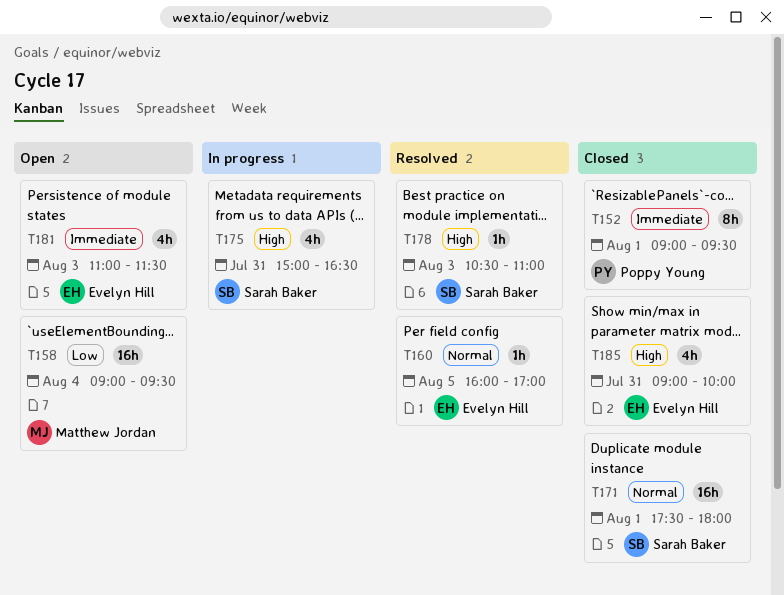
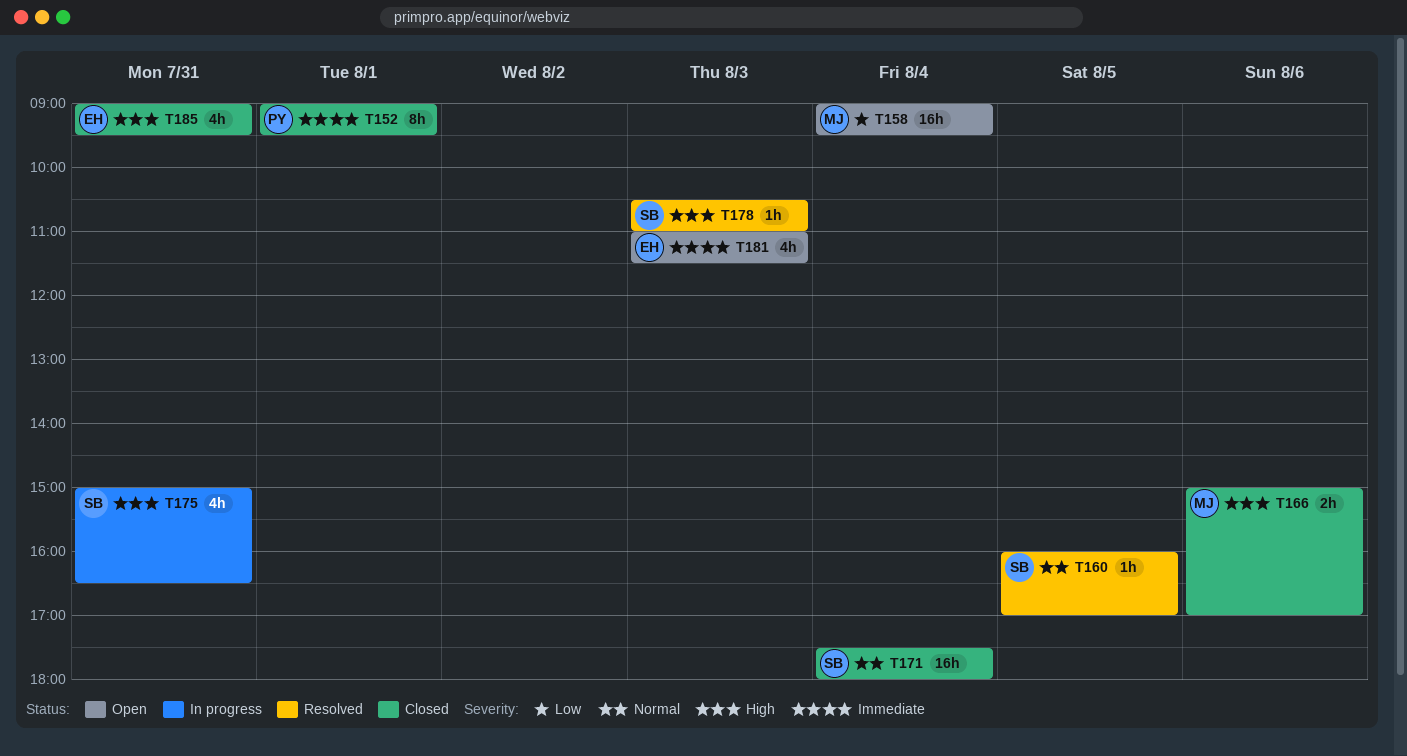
T160, owner: Evelyn Hill -> Sarah Baker
T166: none -> present
T171, day: Aug 1 -> Aug 4
T185, ends: 10:00 -> 09:30

